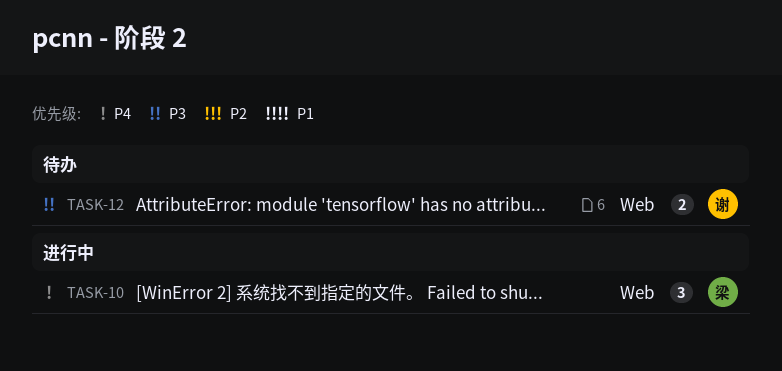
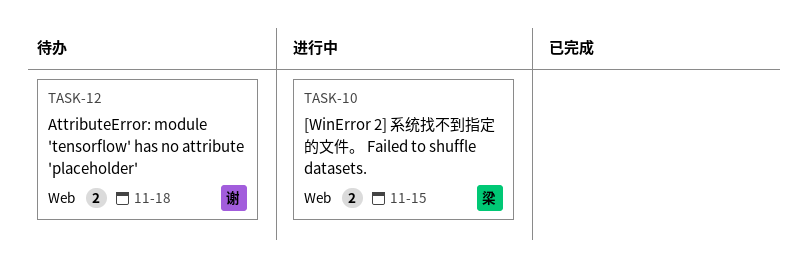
TASK-10, estimate: 3 -> 2

